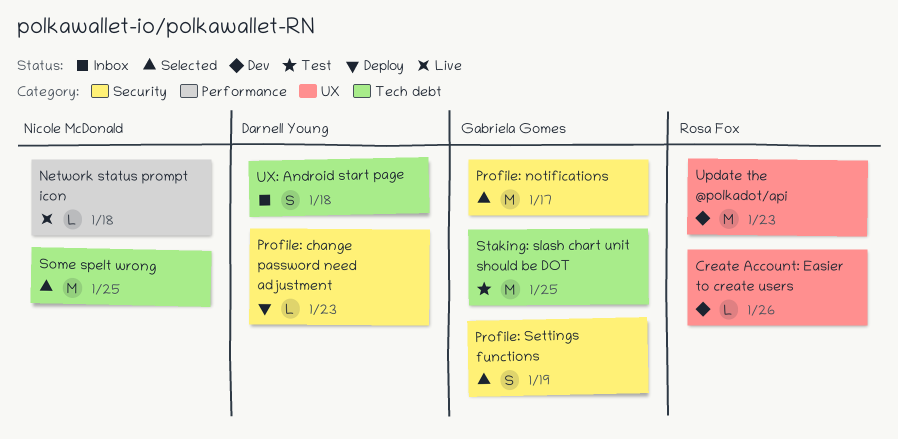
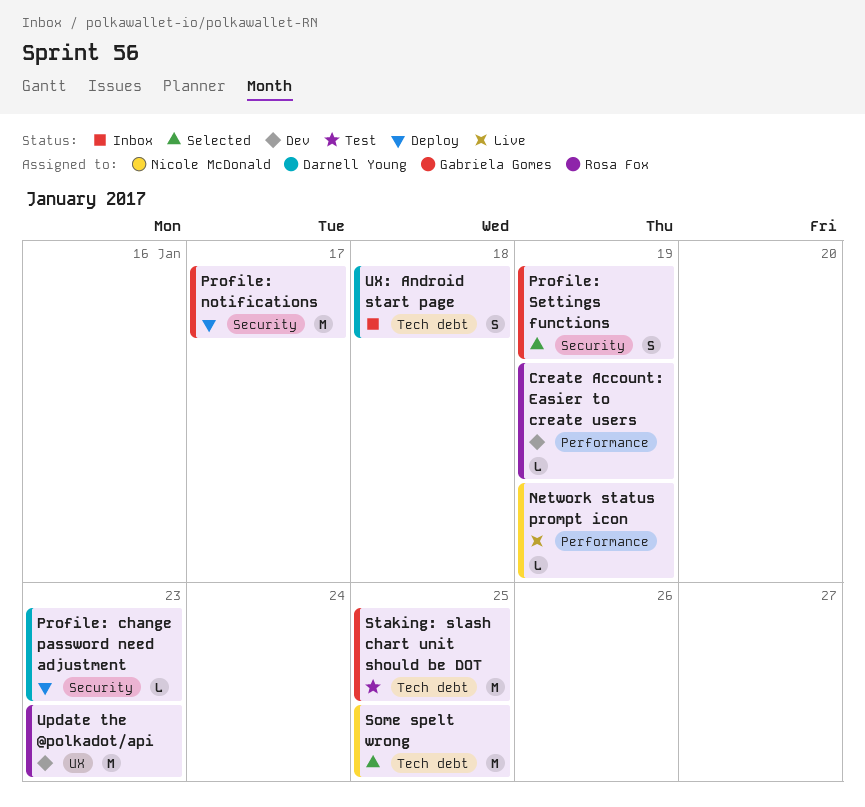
Create Account: Easier to create users, label: UX -> Performance
Create Account: Easier to create users, due: Jan 26 -> Jan 19
Network status prompt icon, due: Jan 18 -> Jan 19
Profile: notifications, status: Selected -> Deploy

